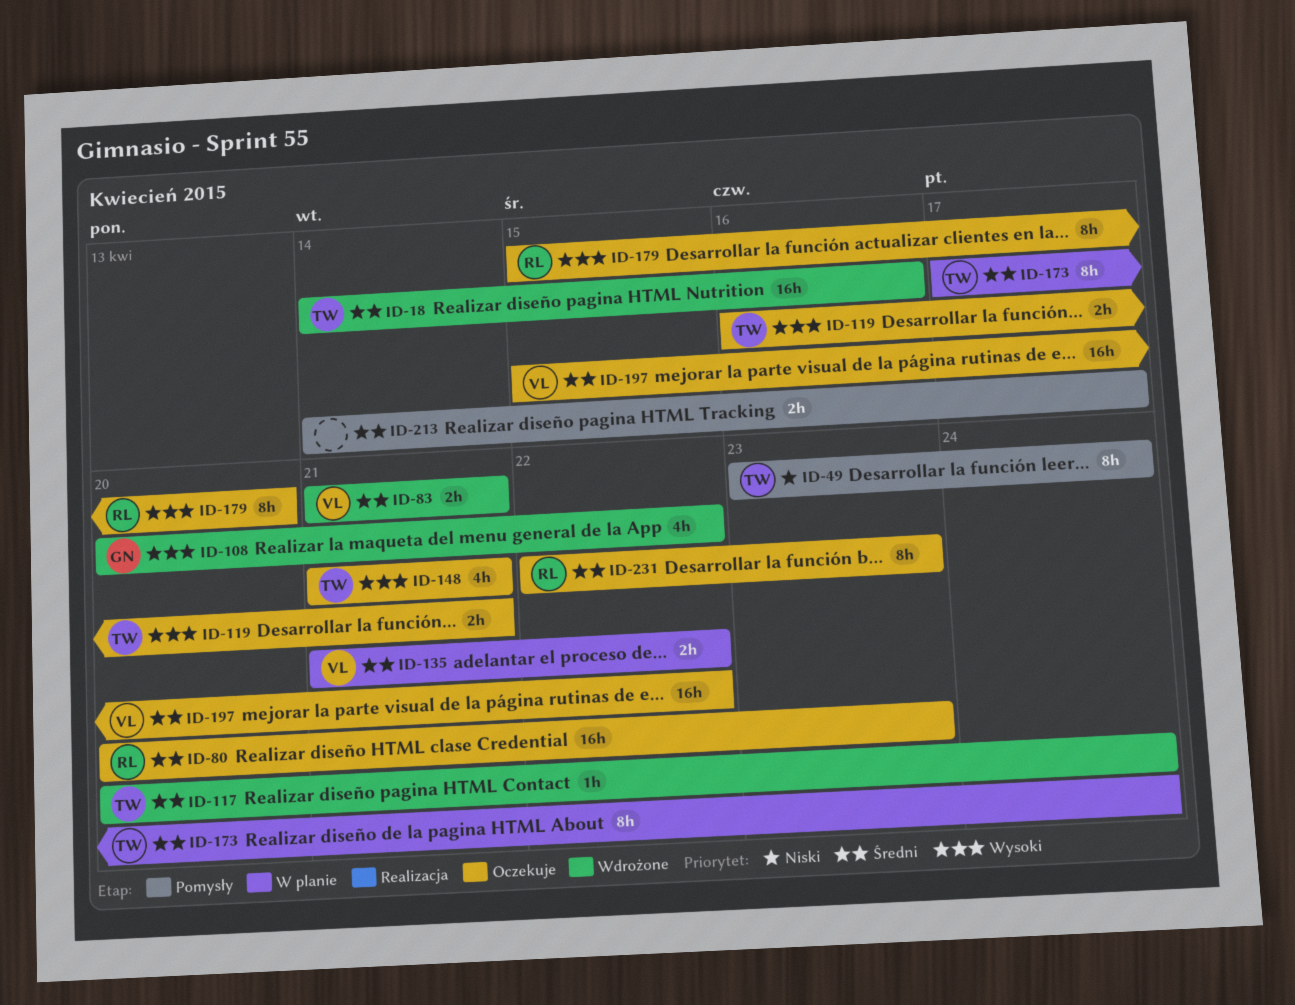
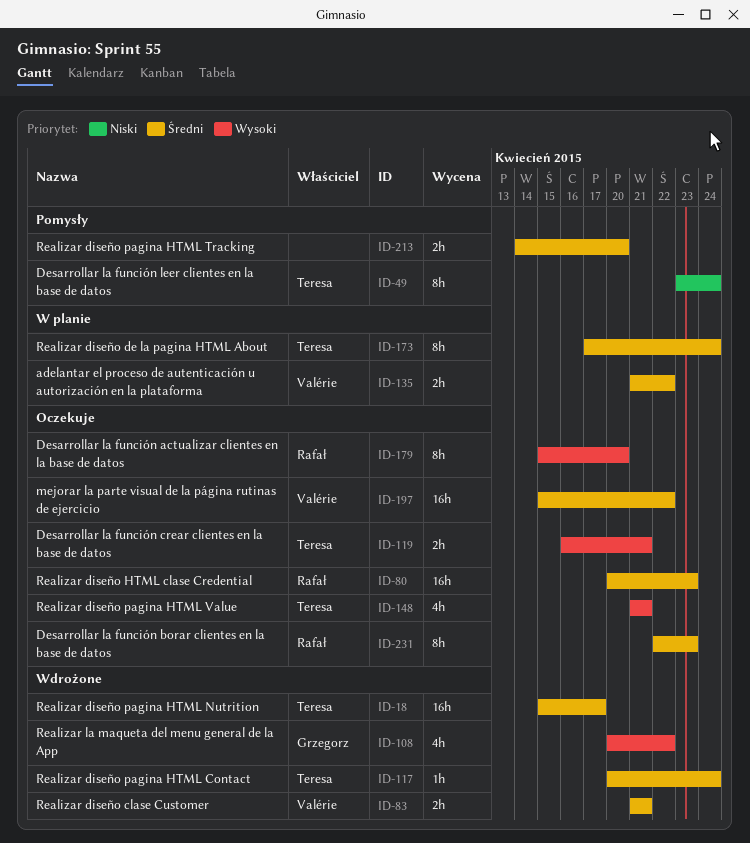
ID-18, start: Apr 14 -> Apr 15
ID-18, due: Apr 16 -> Apr 17
ID-213, due: Apr 17 -> Apr 20

